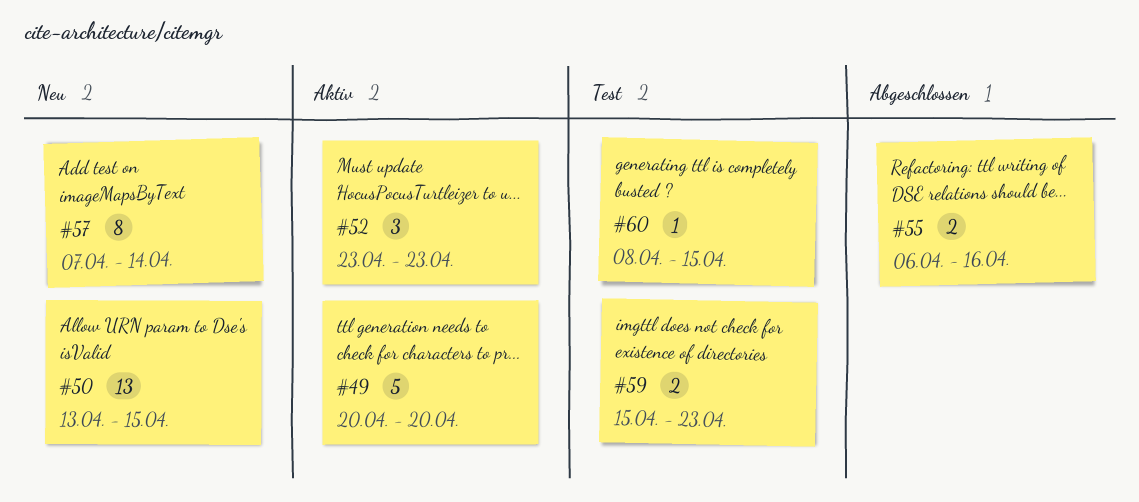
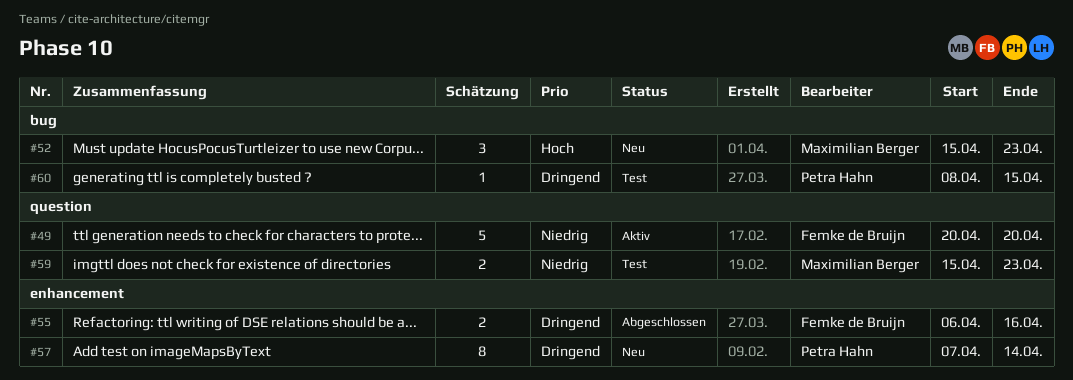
#50: present -> none
#52, status: Aktiv -> Neu
#52, start: Apr 23 -> Apr 15

